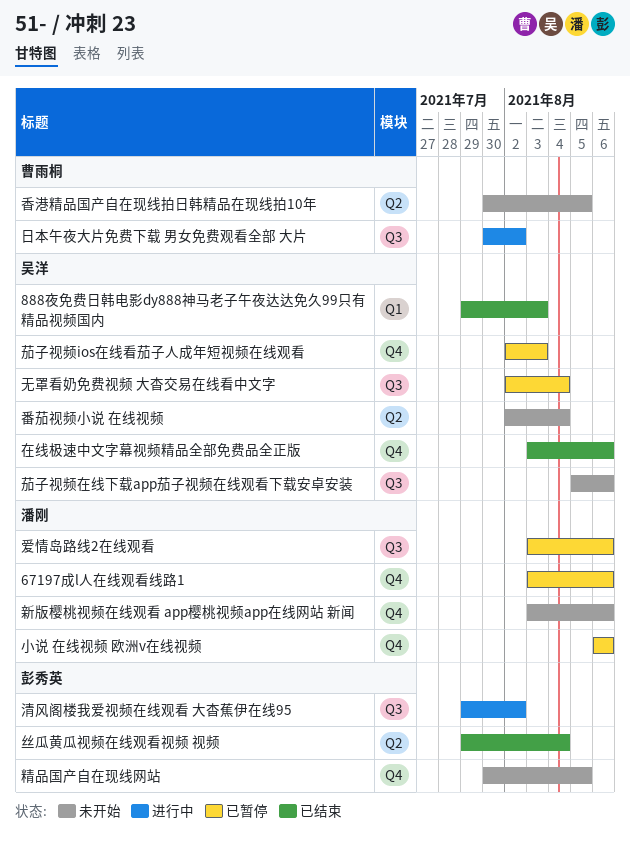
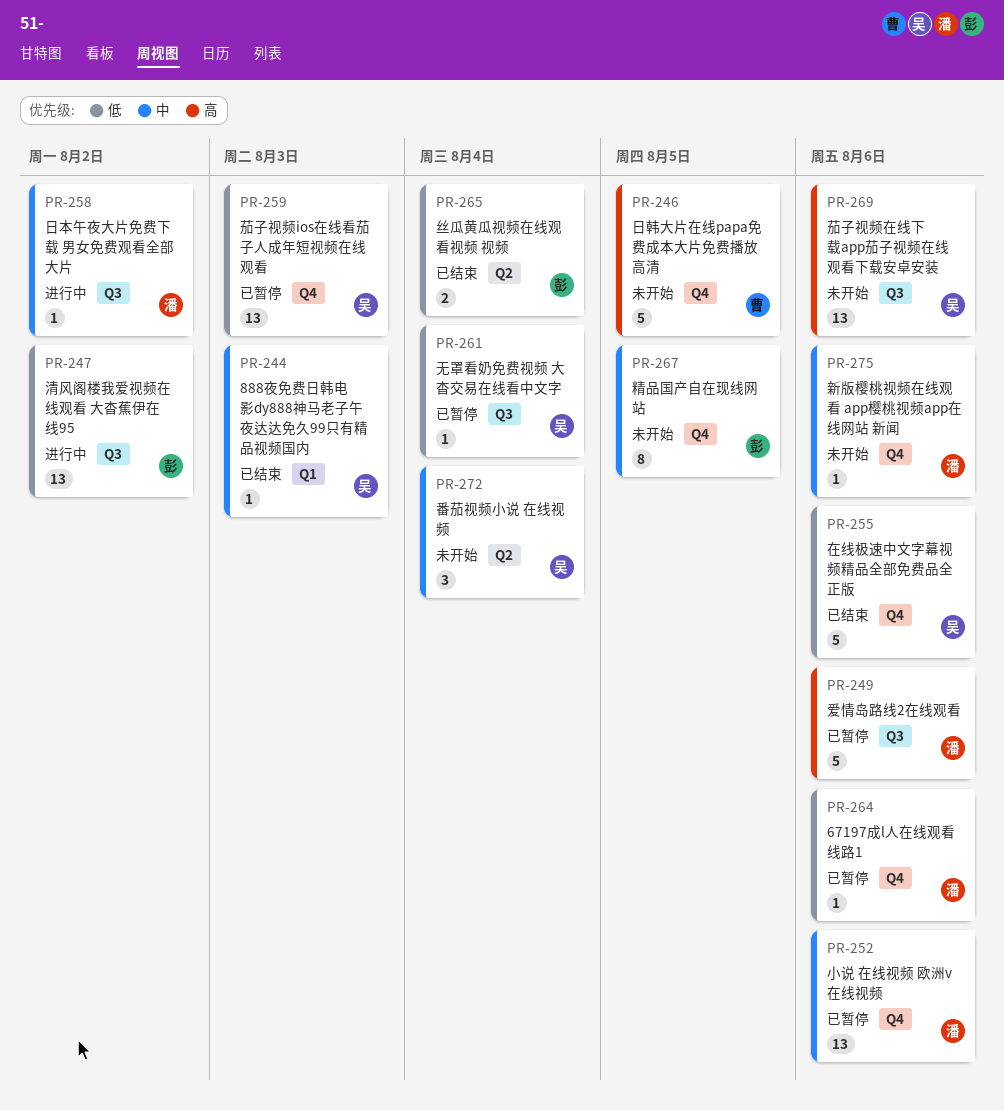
日本午夜大片免费下载 男女免费观看全部 大片, owner: 曹雨桐 -> 潘刚
日韩大片在线papa免费成本大片免费播放高清: none -> present
香港精品国产自在现线拍日韩精品在现线拍10年: present -> none

